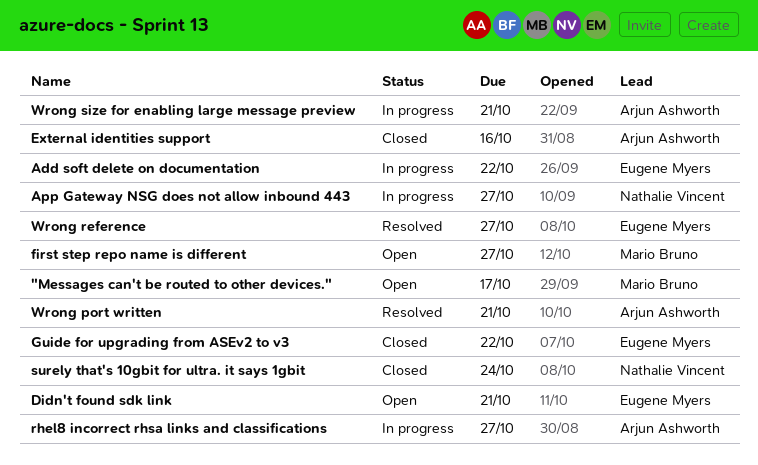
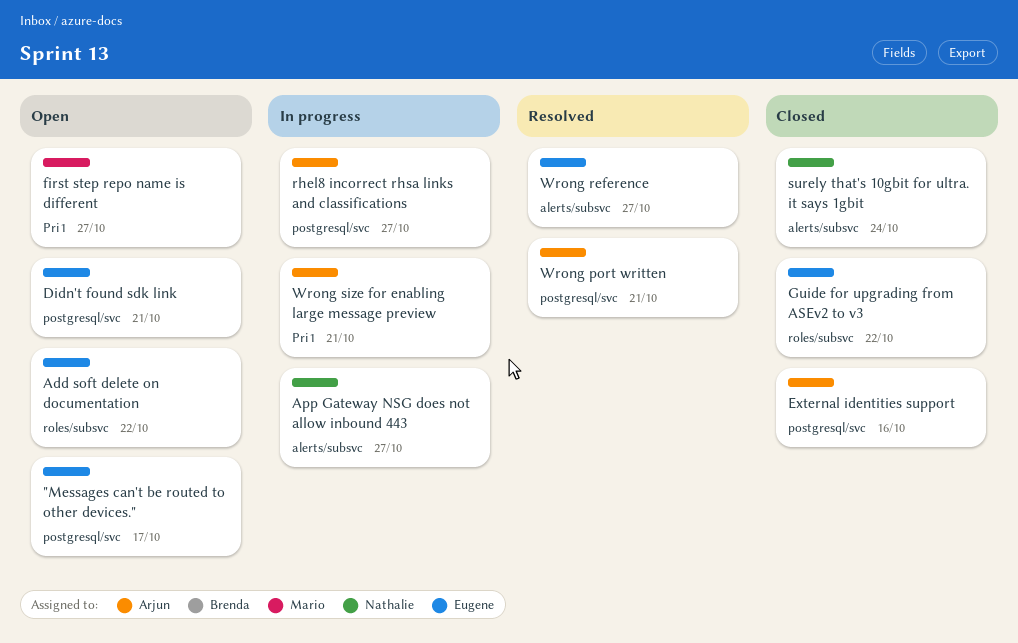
"Messages can't be routed to other devices.", owner: Mario Bruno -> Eugene Myers
Add soft delete on documentation, status: In progress -> Open

